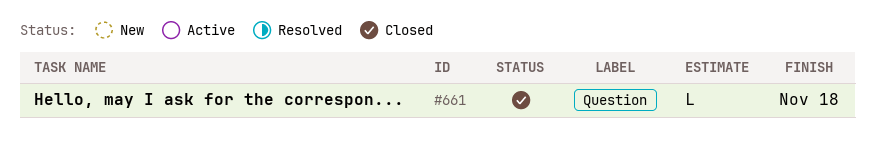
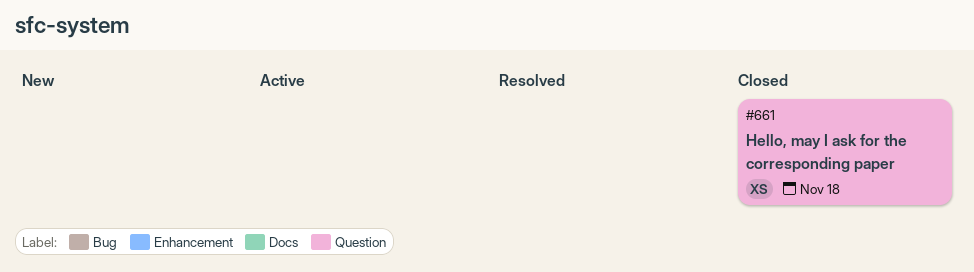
#661, estimate: L -> XS

